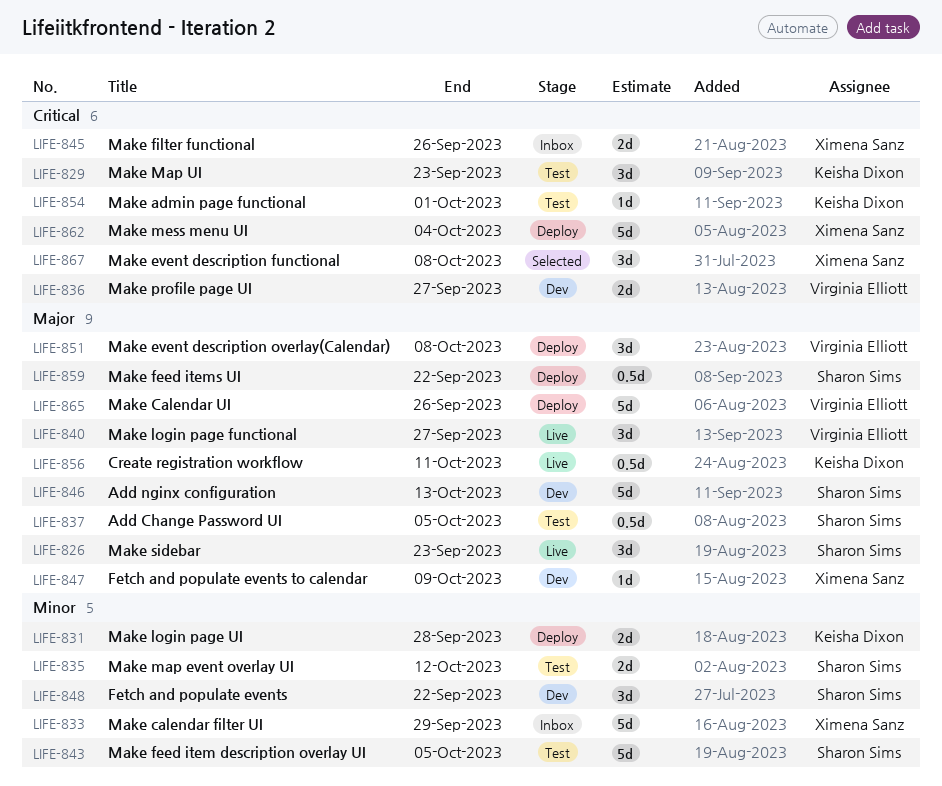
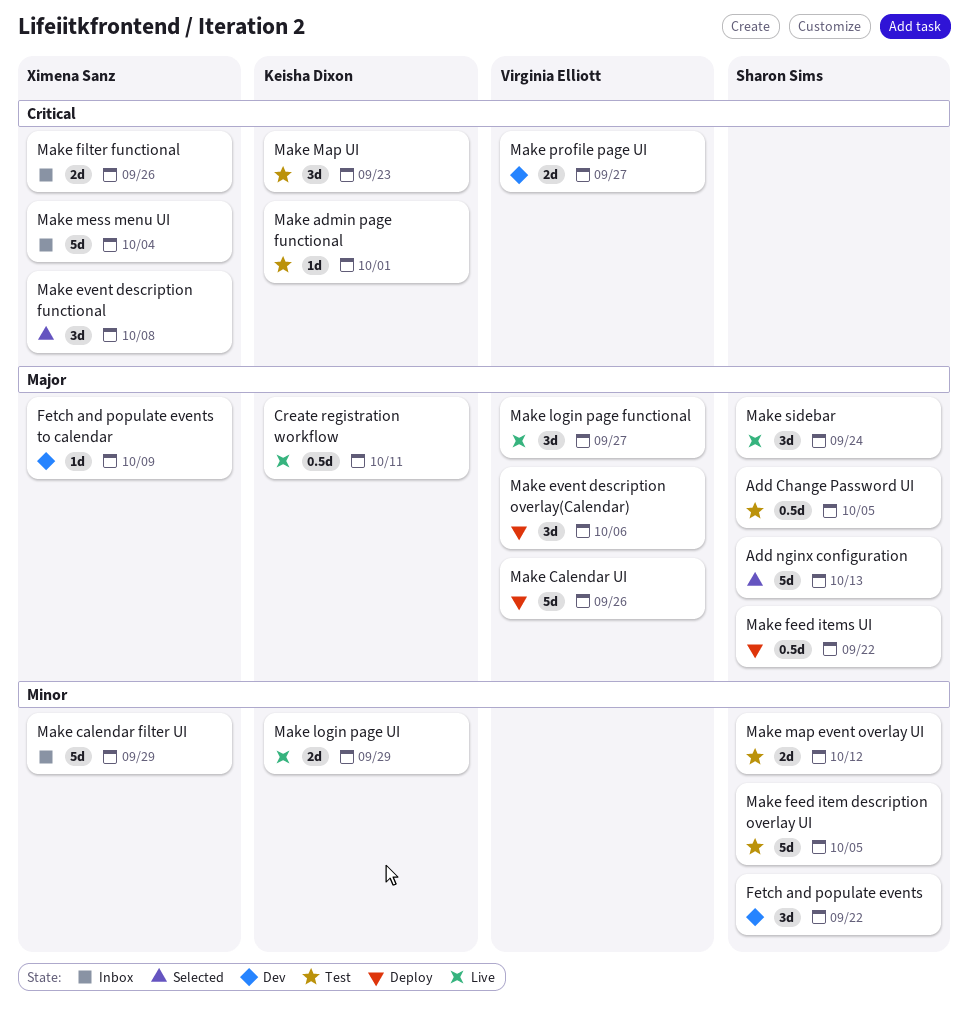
Add nginx configuration, status: Dev -> Selected
Make event description overlay(Calendar), due: Oct 8 -> Oct 6
Make login page UI, status: Deploy -> Live
Make login page UI, due: Sep 28 -> Sep 29
Make mess menu UI, status: Deploy -> Inbox
Make sidebar, due: Sep 23 -> Sep 24

